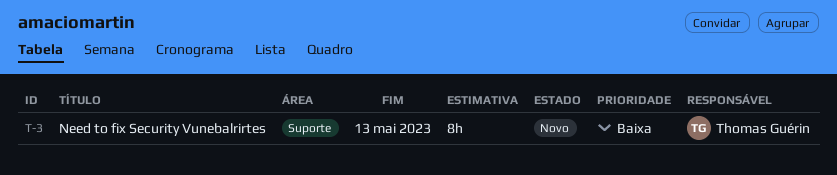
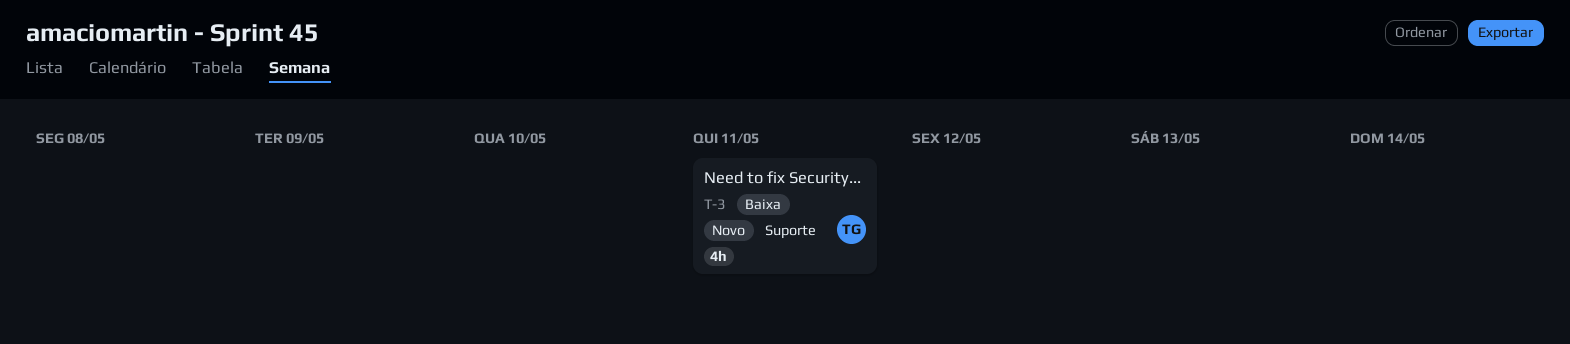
T-3, estimate: 8h -> 4h
T-3, due: May 13 -> May 11

